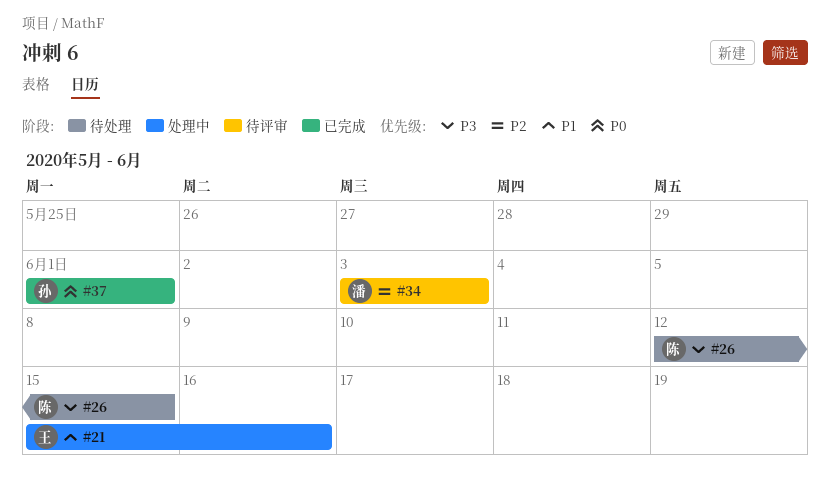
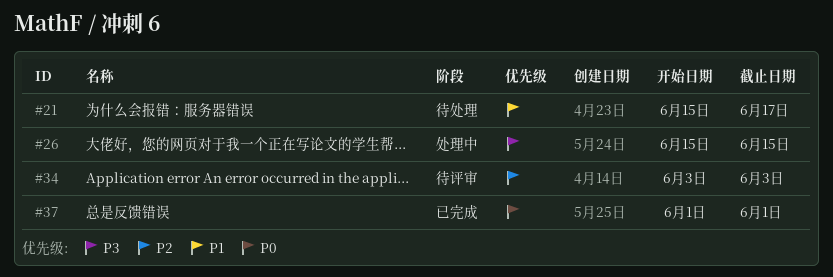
#21, status: 处理中 -> 待处理
#21, due: Jun 16 -> Jun 17
#26, status: 待处理 -> 处理中
#26, start: Jun 12 -> Jun 15

